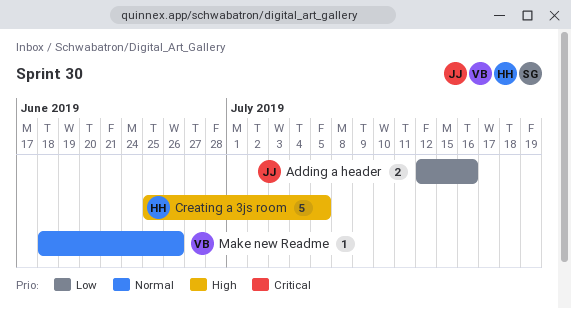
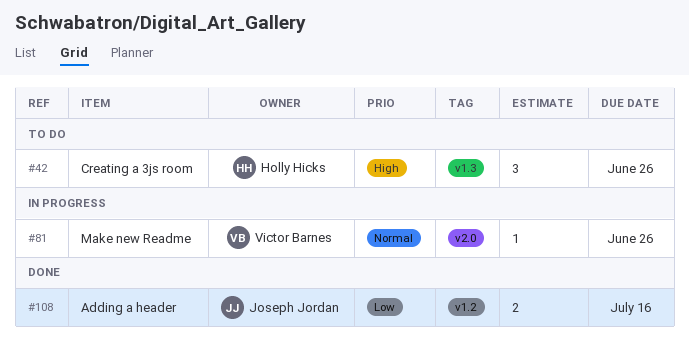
Creating a 3js room, estimate: 5 -> 3
Creating a 3js room, due: Jul 5 -> Jun 26

